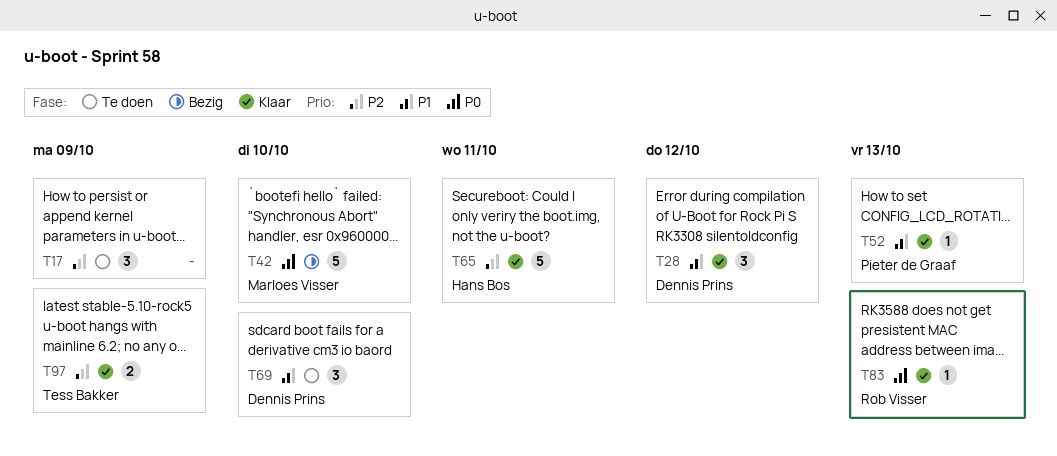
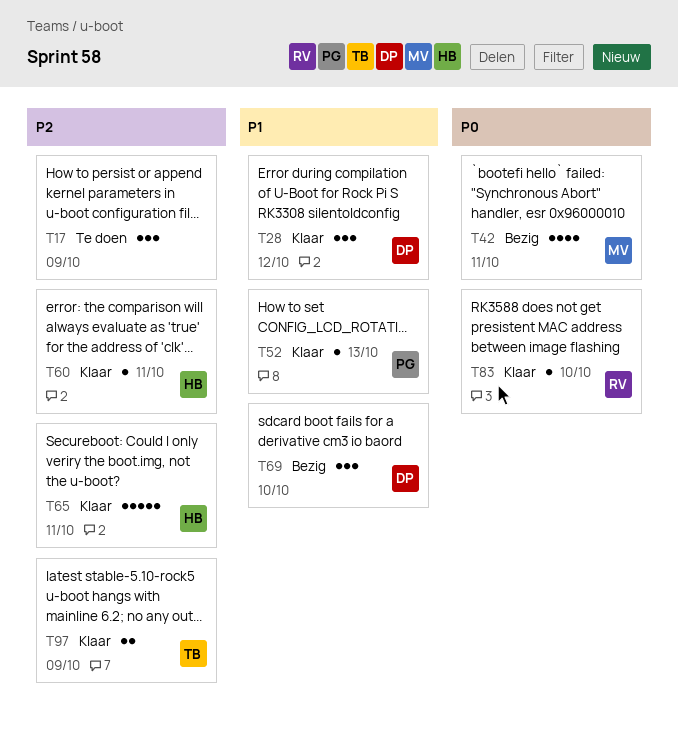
T42, estimate: 5 -> 4
T42, due: Oct 10 -> Oct 11
T60: none -> present
T69, status: Te doen -> Bezig
T83, due: Oct 13 -> Oct 10

